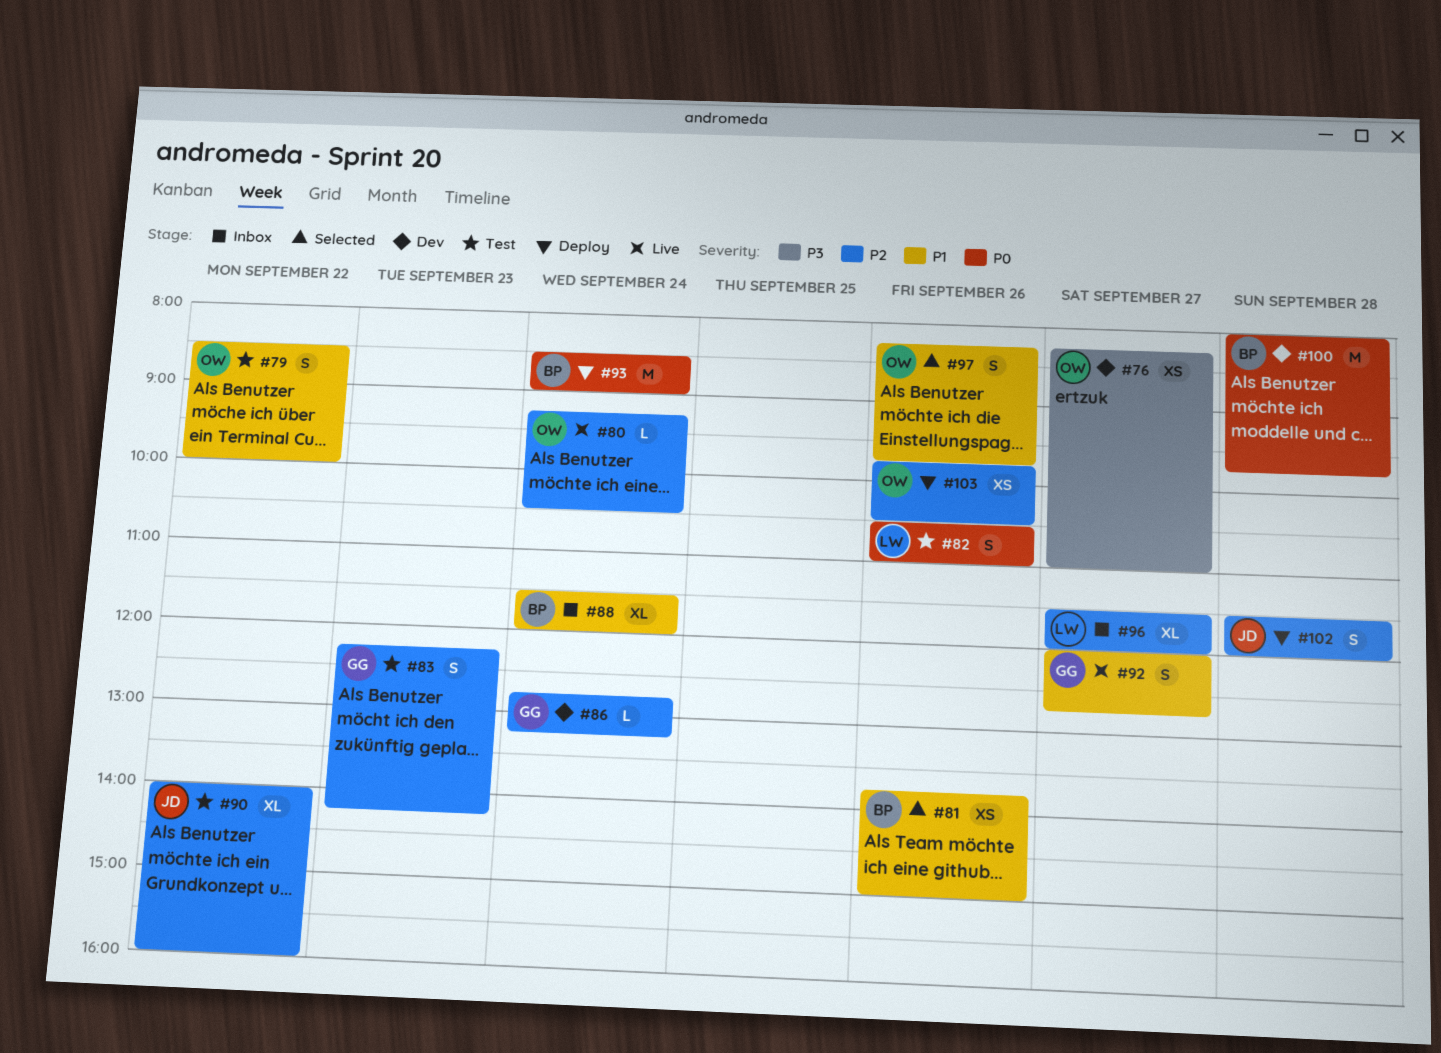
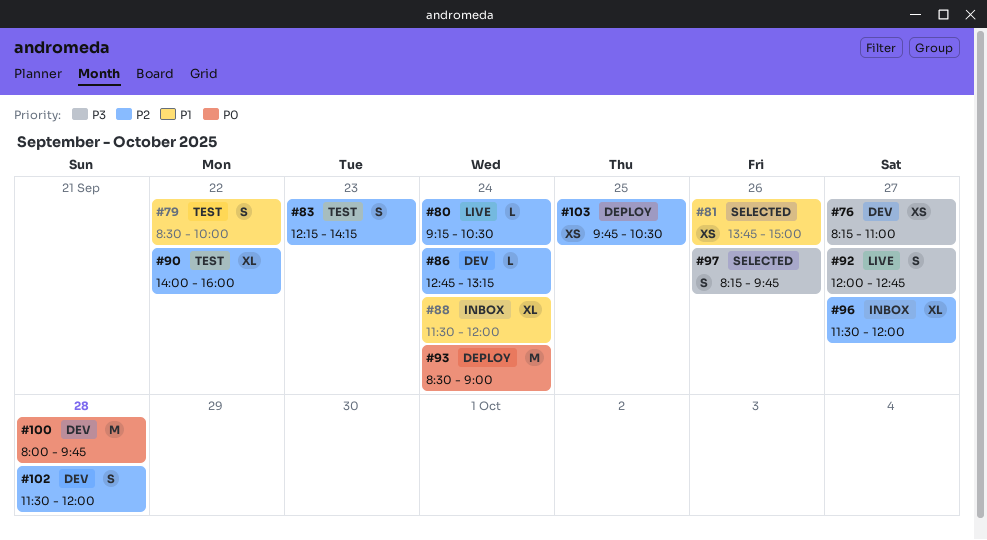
#82: present -> none
#92, priority: P1 -> P3
#97, priority: P1 -> P3
#102, status: Deploy -> Dev
#103, day: Sep 26 -> Sep 25

